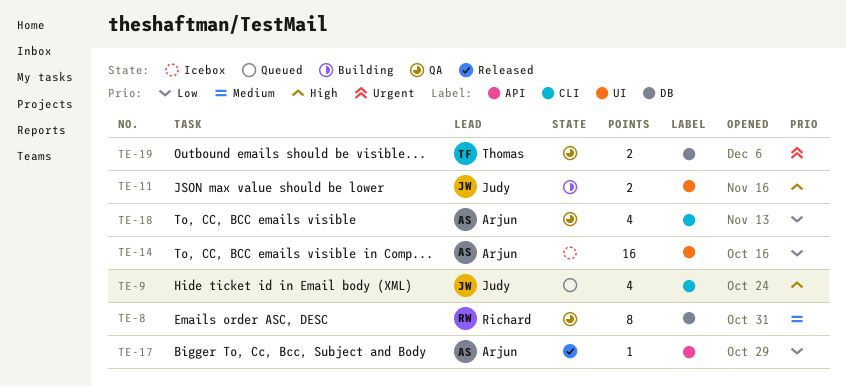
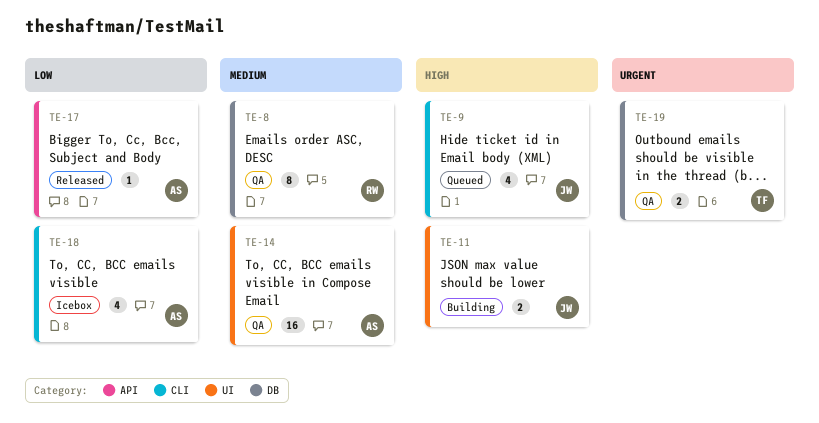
TE-14, status: Icebox -> QA
TE-14, priority: Low -> Medium
TE-18, status: QA -> Icebox

